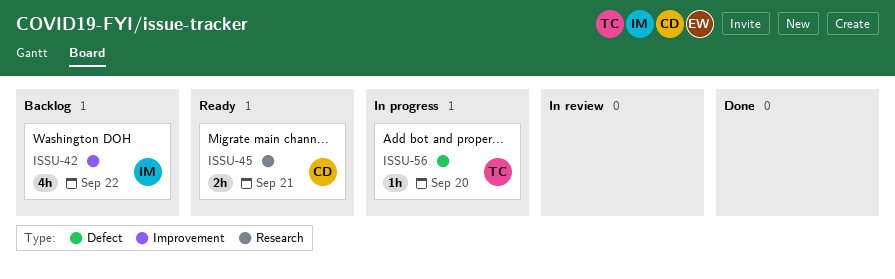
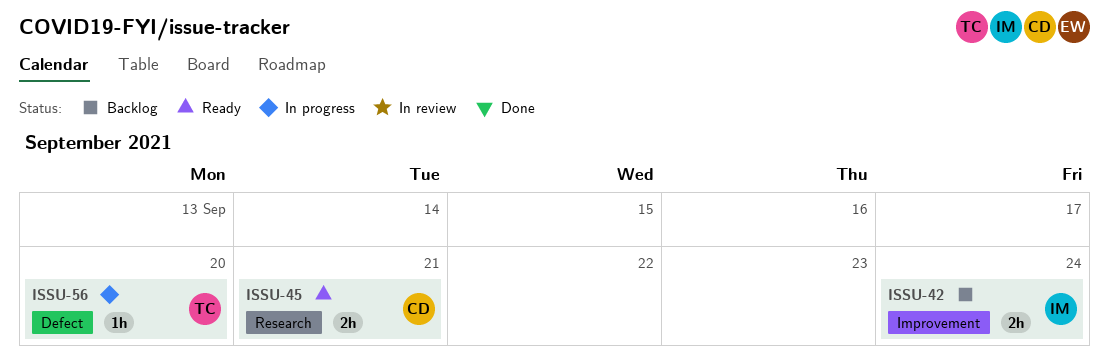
ISSU-42, estimate: 4h -> 2h
ISSU-42, due: Sep 22 -> Sep 24

